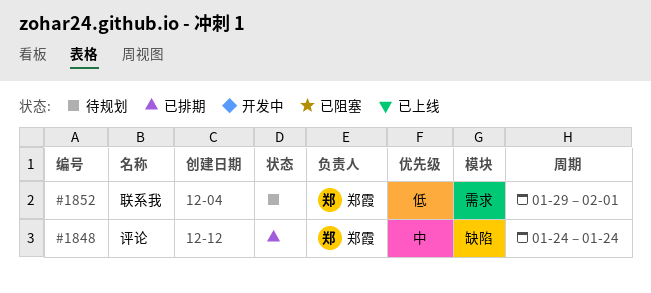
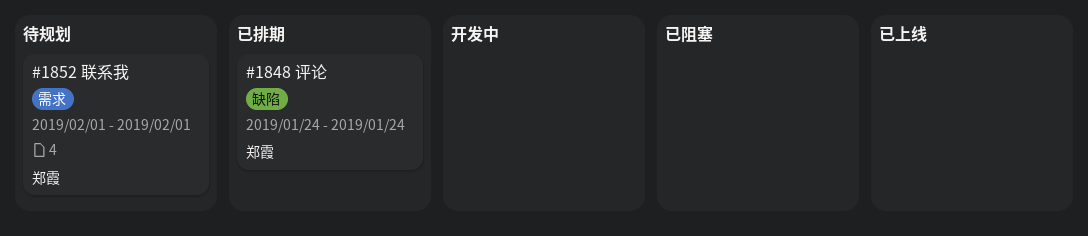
#1852, start: Jan 29 -> Feb 1

